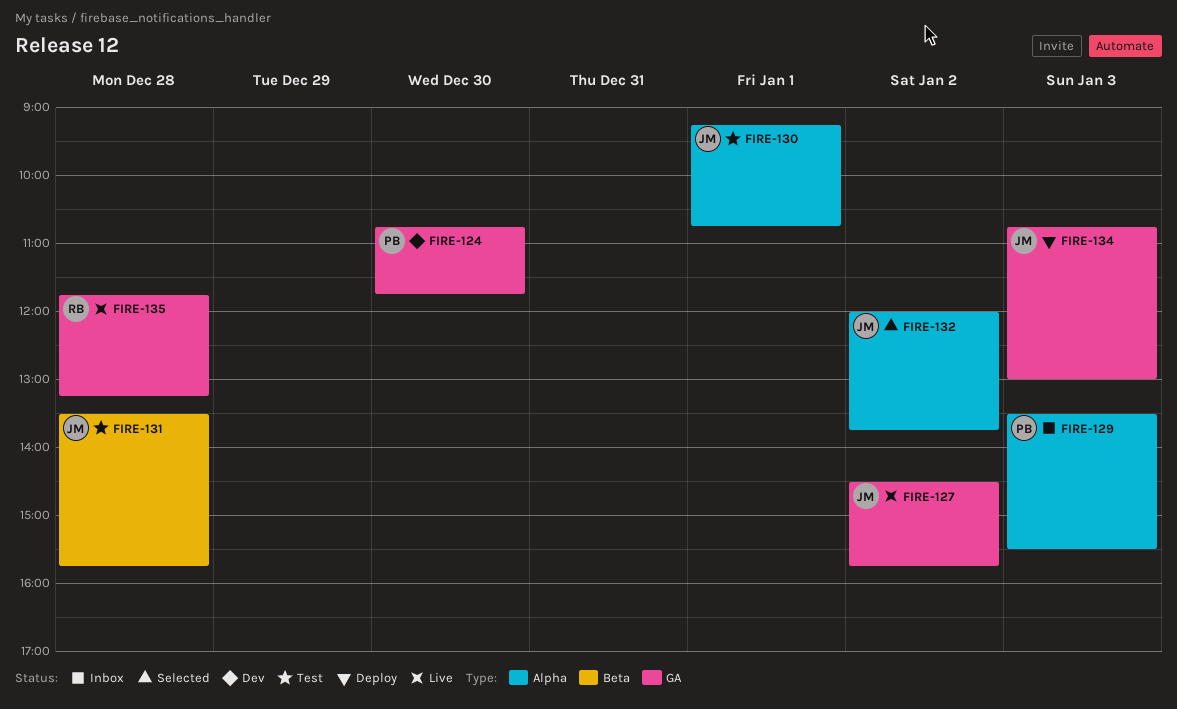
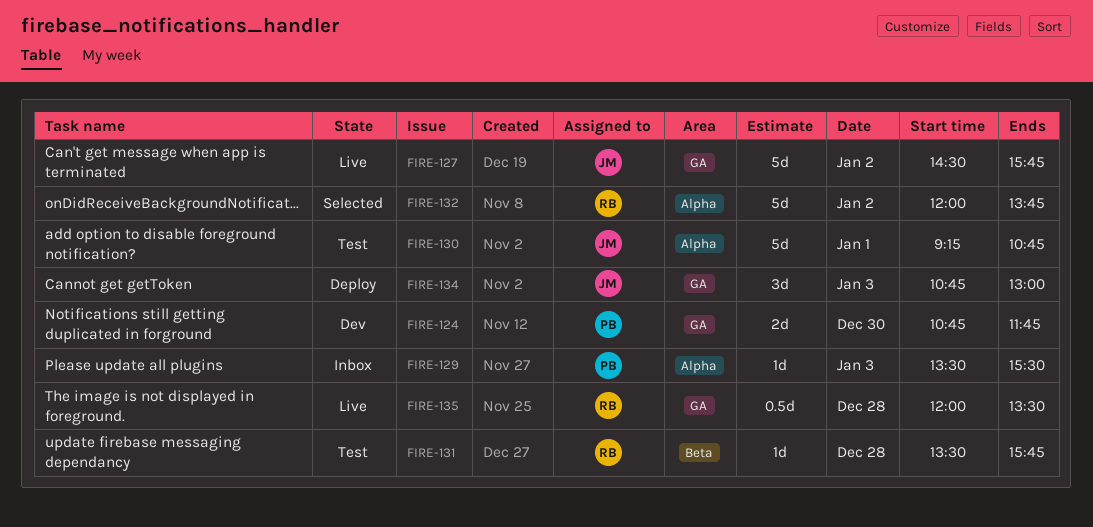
FIRE-131, owner: JM -> RB
FIRE-132, owner: JM -> RB
FIRE-135, begins: 11:45 -> 12:00
FIRE-135, ends: 13:15 -> 13:30

